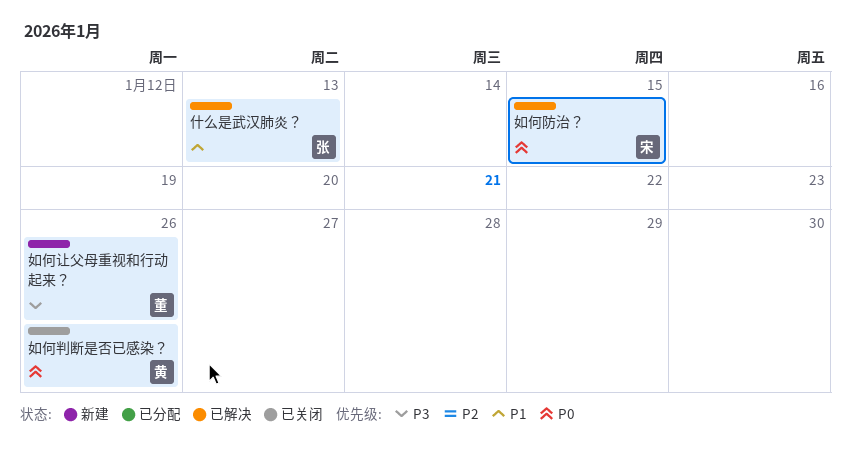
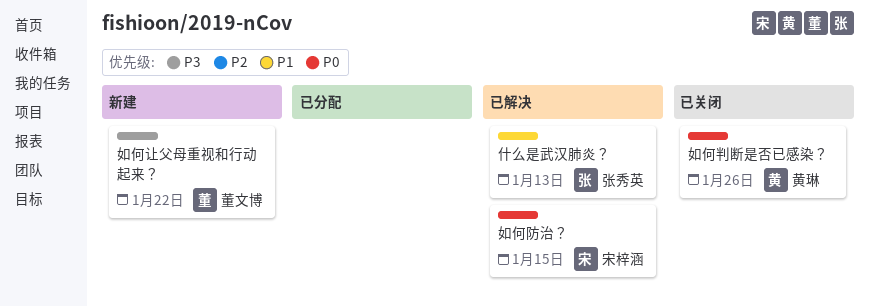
如何让父母重视和行动起来？, due: Jan 26 -> Jan 22

